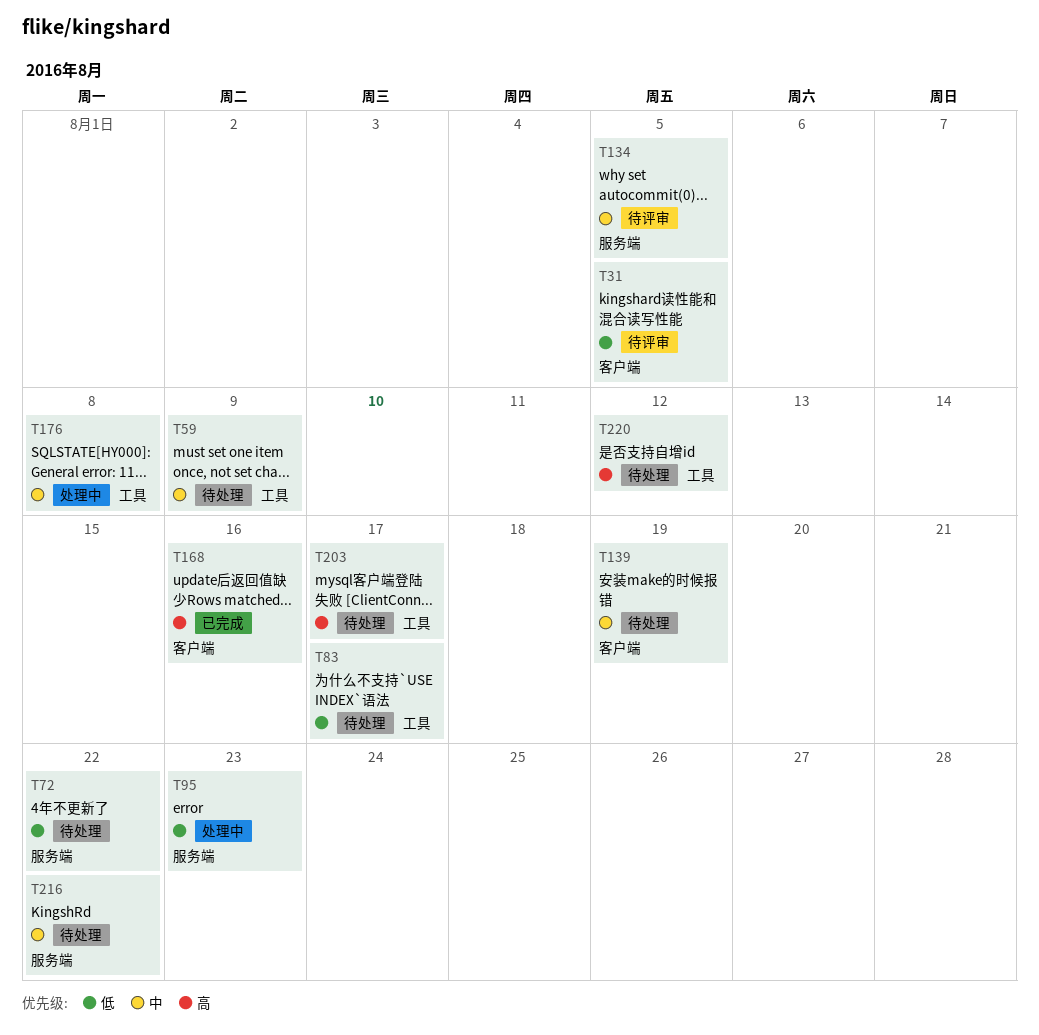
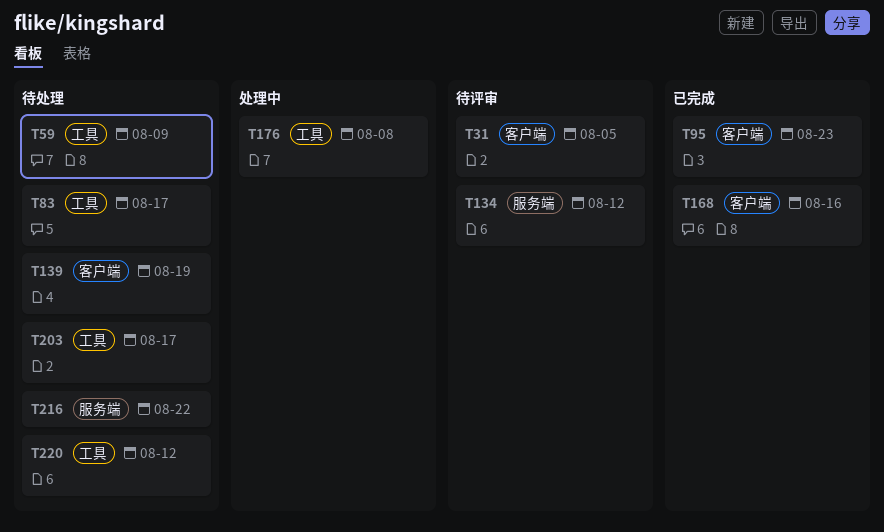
T72: present -> none
T95, status: 处理中 -> 已完成
T95, label: 服务端 -> 客户端
T134, due: Aug 5 -> Aug 12

